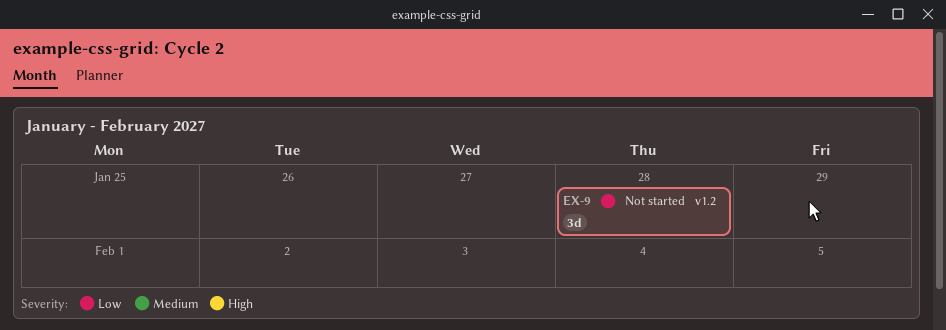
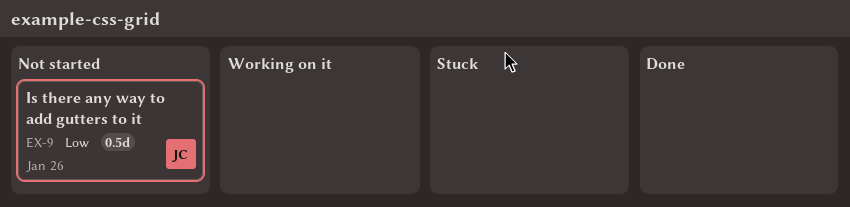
EX-9, estimate: 3d -> 0.5d
EX-9, due: Jan 28 -> Jan 26

